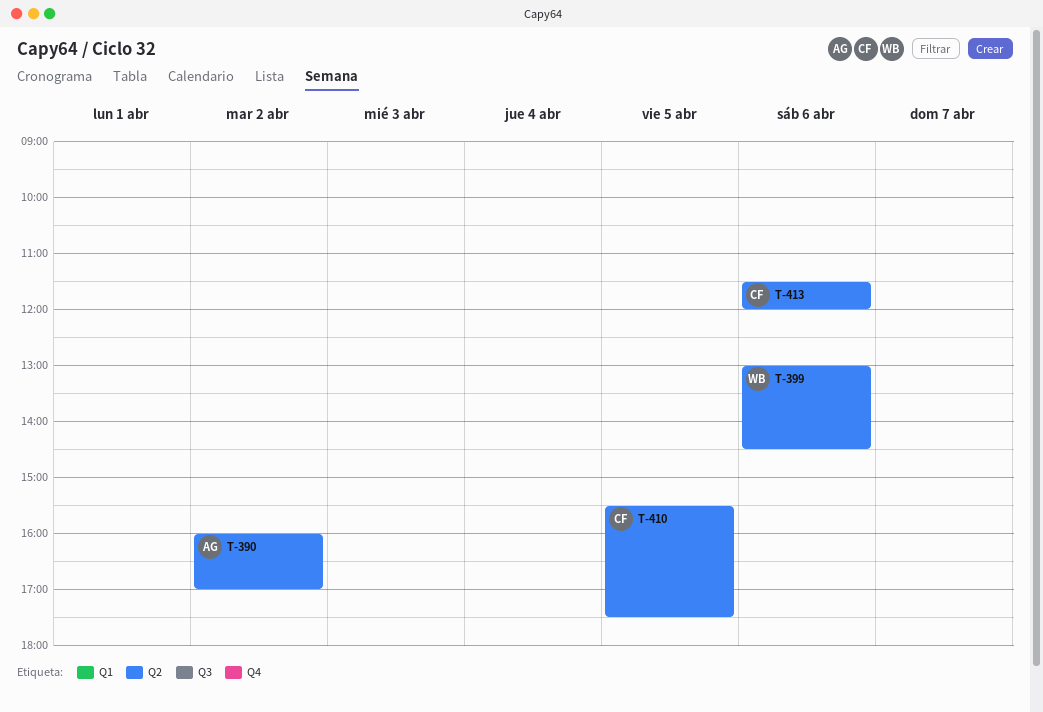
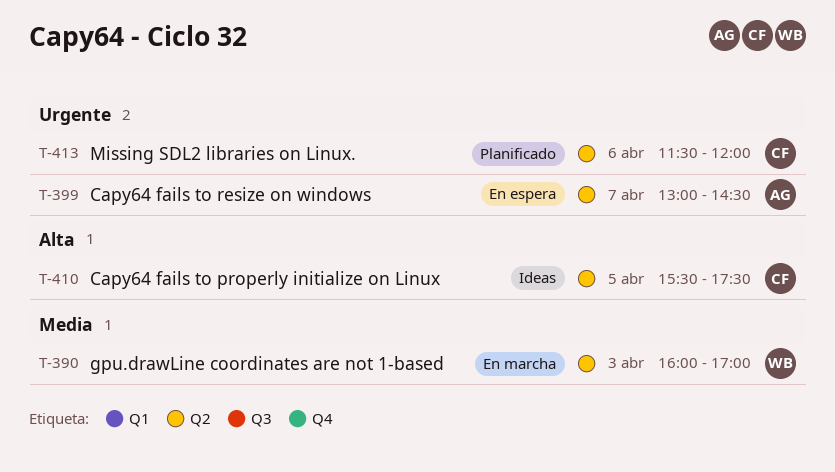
T-390, owner: AG -> WB
T-390, day: Apr 2 -> Apr 3
T-399, owner: WB -> AG
T-399, day: Apr 6 -> Apr 7

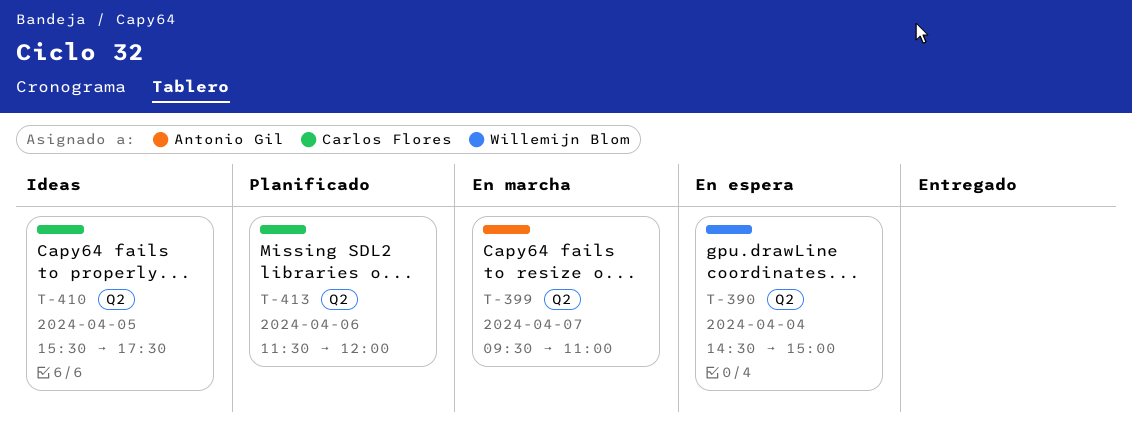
T-390, status: En marcha -> En espera
T-390, day: Apr 3 -> Apr 4
T-390, begins: 16:00 -> 14:30
T-390, ends: 17:00 -> 15:00
T-399, status: En espera -> En marcha
T-399, begins: 13:00 -> 09:30
T-399, ends: 14:30 -> 11:00

